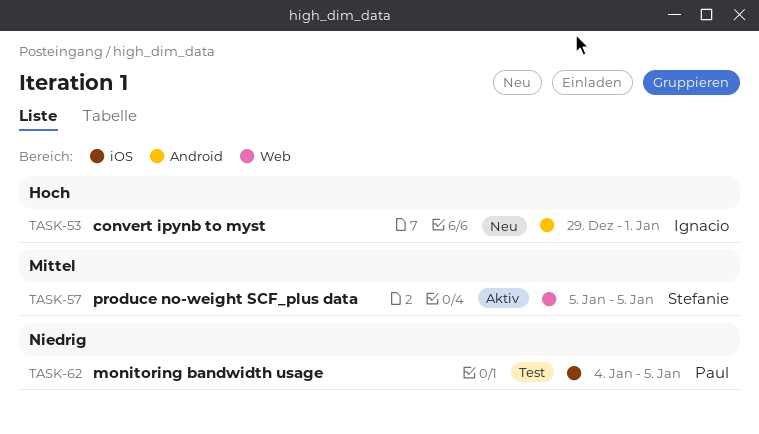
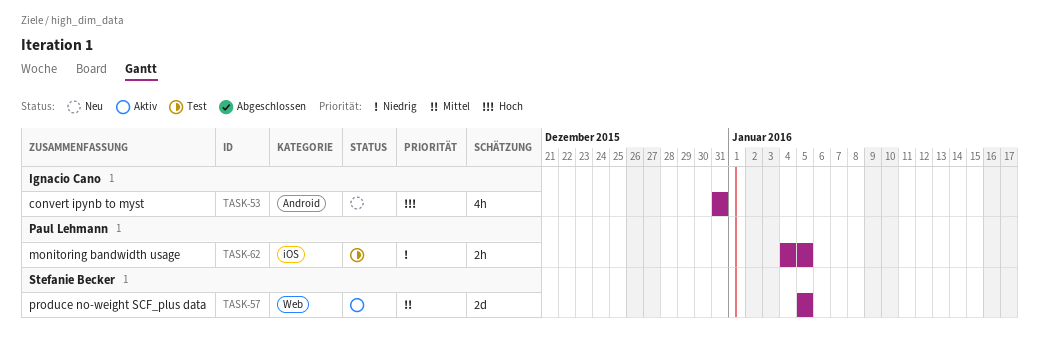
TASK-53, start: Dec 29 -> Dec 31
TASK-53, due: Jan 1 -> Dec 31

